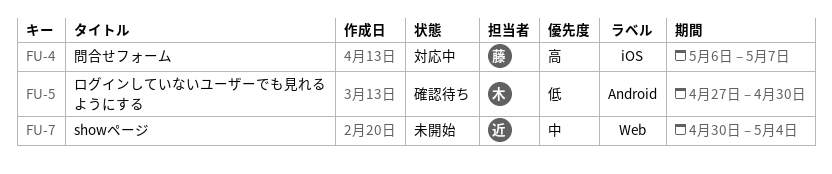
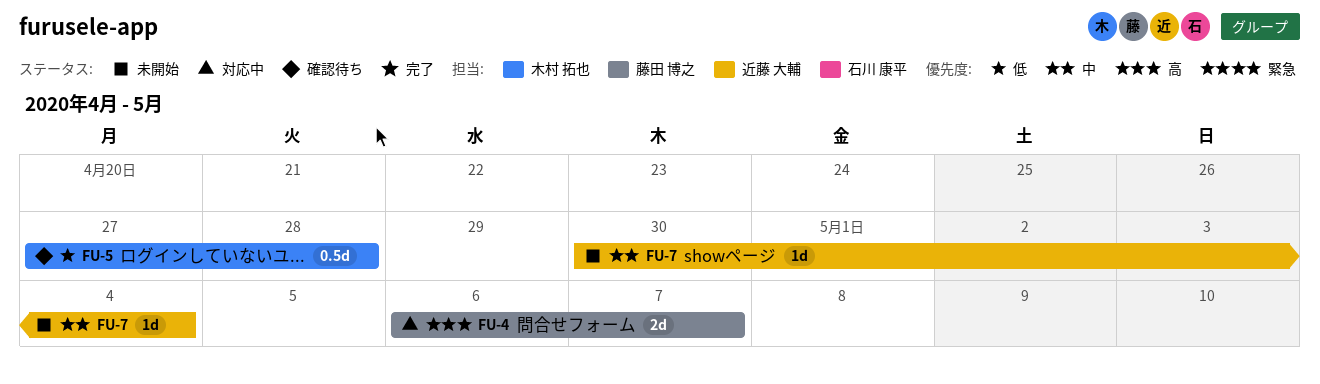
FU-5, due: Apr 30 -> Apr 28

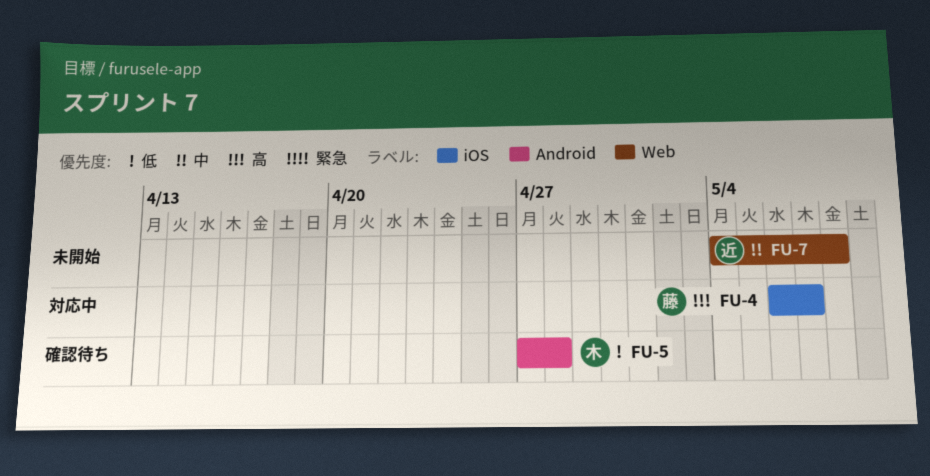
FU-7, start: Apr 30 -> May 4
FU-7, due: May 4 -> May 8

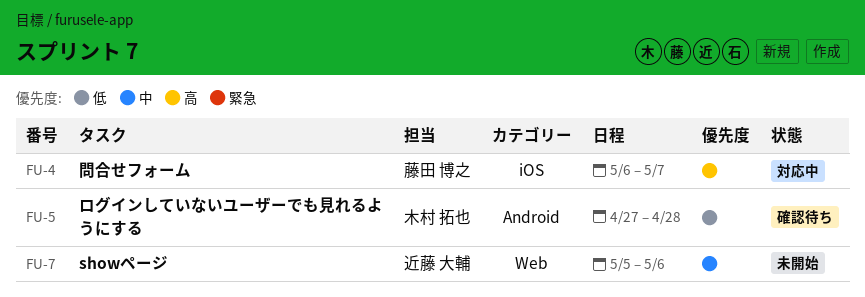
FU-7, start: May 4 -> May 5
FU-7, due: May 8 -> May 6

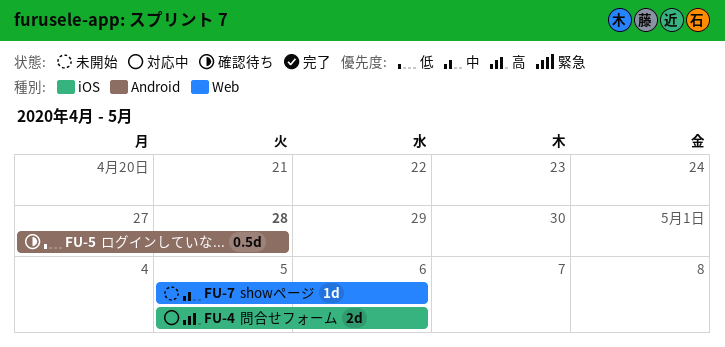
FU-4, start: May 6 -> May 5
FU-4, due: May 7 -> May 6

